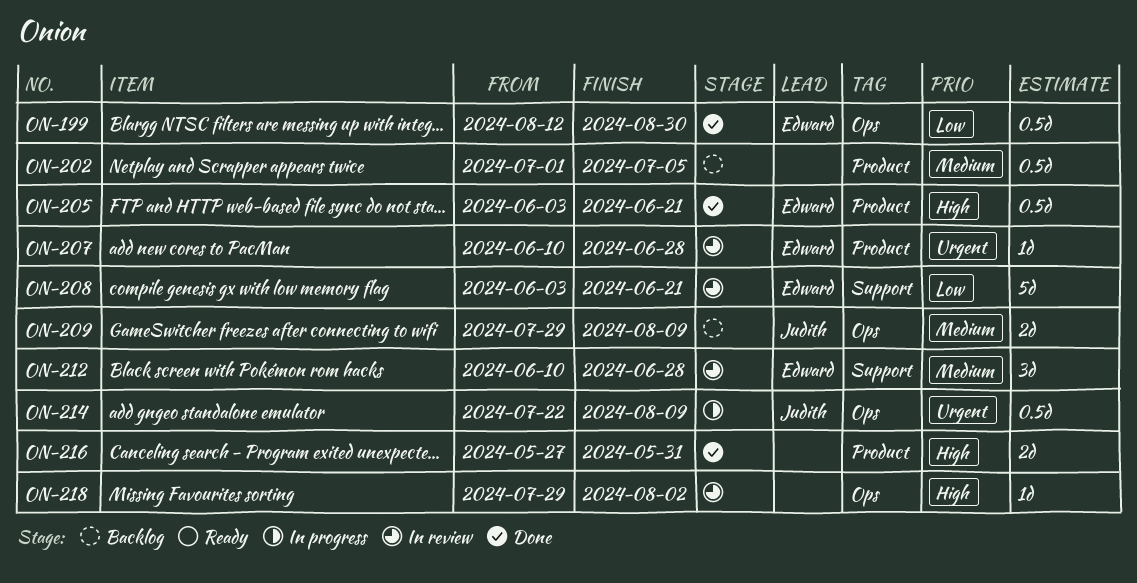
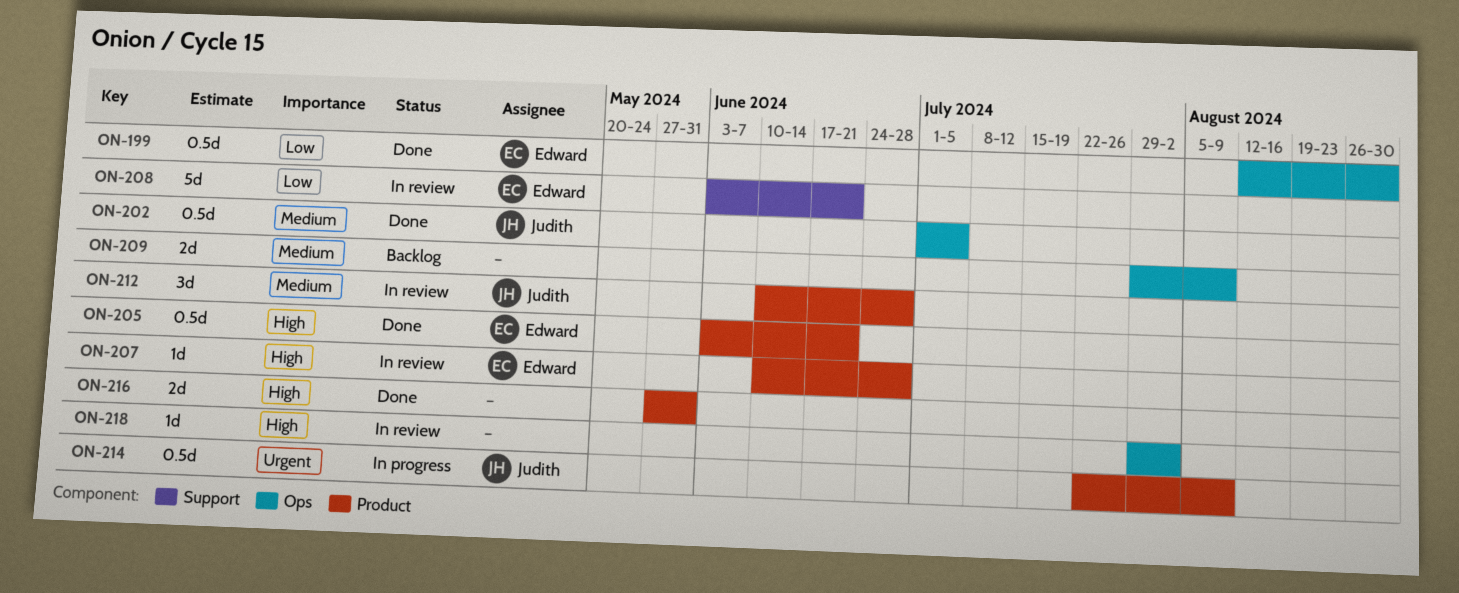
ON-202, status: Backlog -> Done
ON-202, owner: none -> Judith
ON-202, label: Product -> Ops
ON-207, priority: Urgent -> High
ON-209, owner: Judith -> none
ON-212, owner: Edward -> Judith
ON-212, label: Support -> Product
ON-214, label: Ops -> Product

